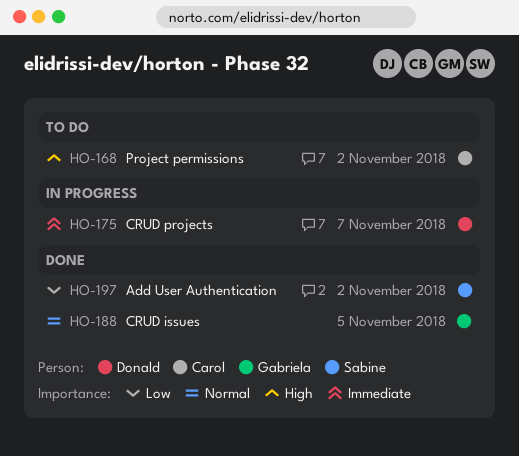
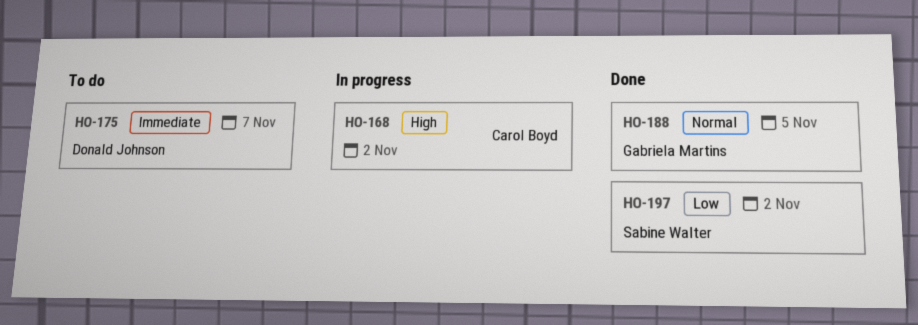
HO-168, status: To do -> In progress
HO-175, status: In progress -> To do

